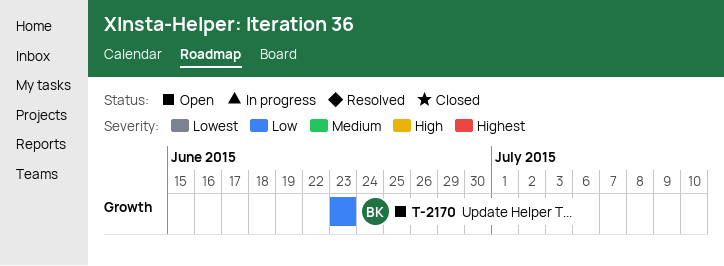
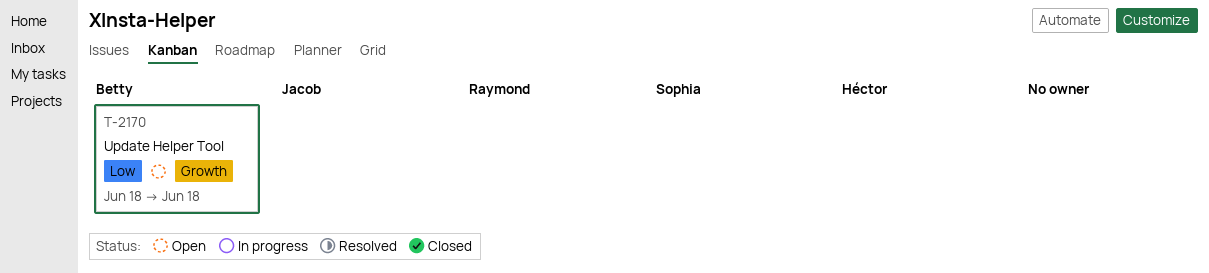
T-2170, start: Jun 23 -> Jun 18
T-2170, due: Jun 23 -> Jun 18

